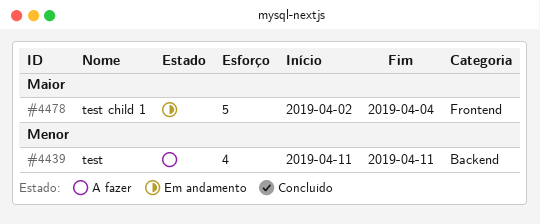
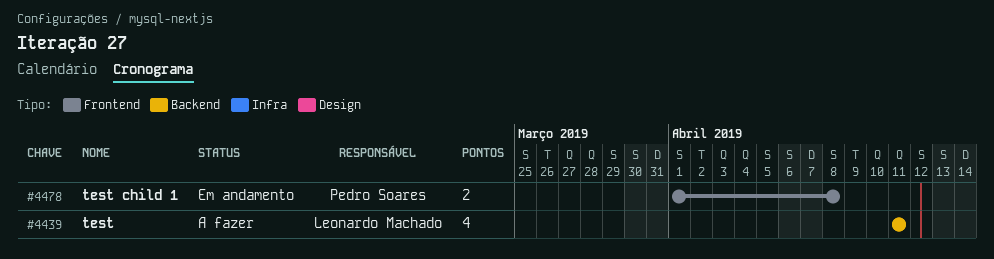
#4478, estimate: 5 -> 2
#4478, start: Apr 2 -> Apr 1
#4478, due: Apr 4 -> Apr 8

